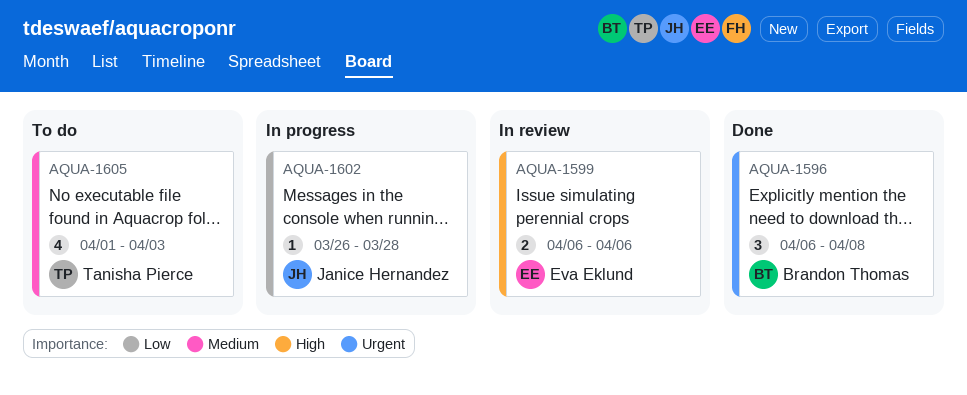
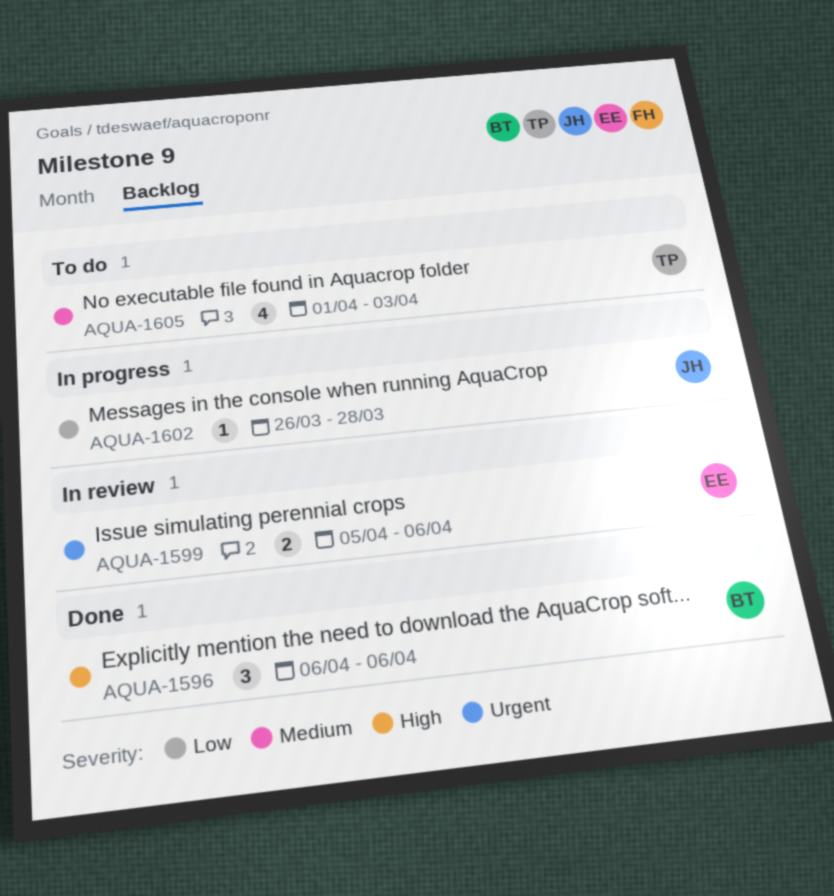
AQUA-1596, priority: Urgent -> High
AQUA-1596, due: Apr 8 -> Apr 6
AQUA-1599, priority: High -> Urgent
AQUA-1599, start: Apr 6 -> Apr 5

